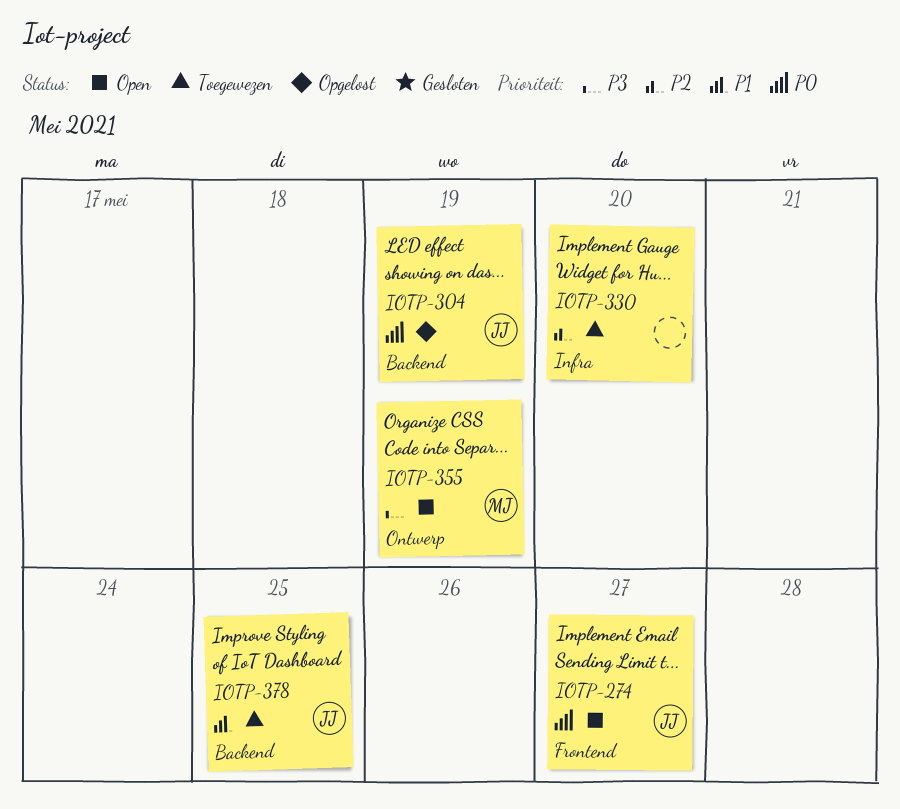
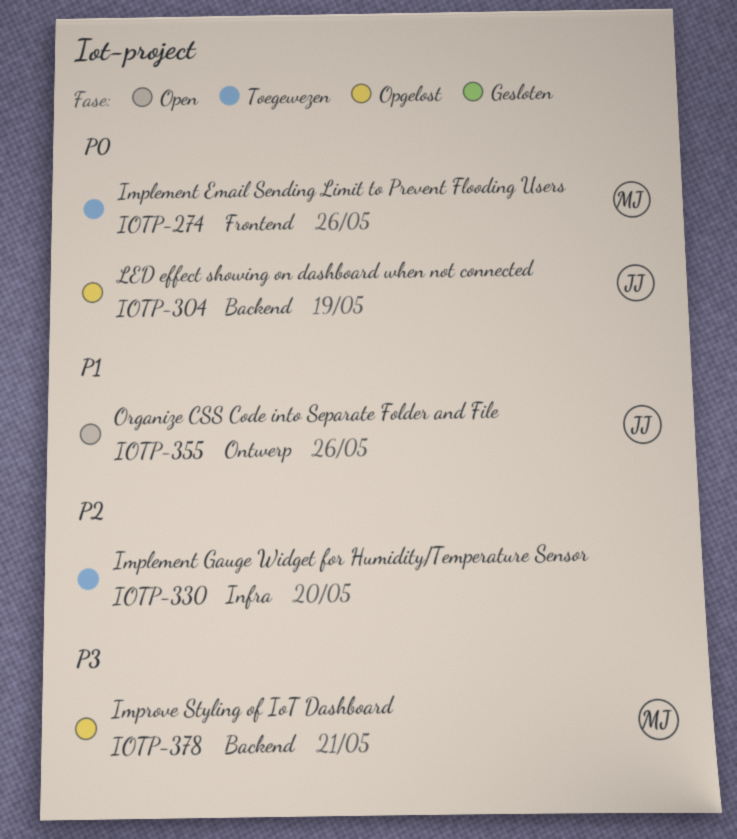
IOTP-274, status: Open -> Toegewezen
IOTP-274, owner: JJ -> MJ
IOTP-274, due: May 27 -> May 26
IOTP-355, owner: MJ -> JJ
IOTP-355, priority: P3 -> P1
IOTP-355, due: May 19 -> May 26
IOTP-378, status: Toegewezen -> Opgelost
IOTP-378, owner: JJ -> MJ
IOTP-378, priority: P1 -> P3
IOTP-378, due: May 25 -> May 21

